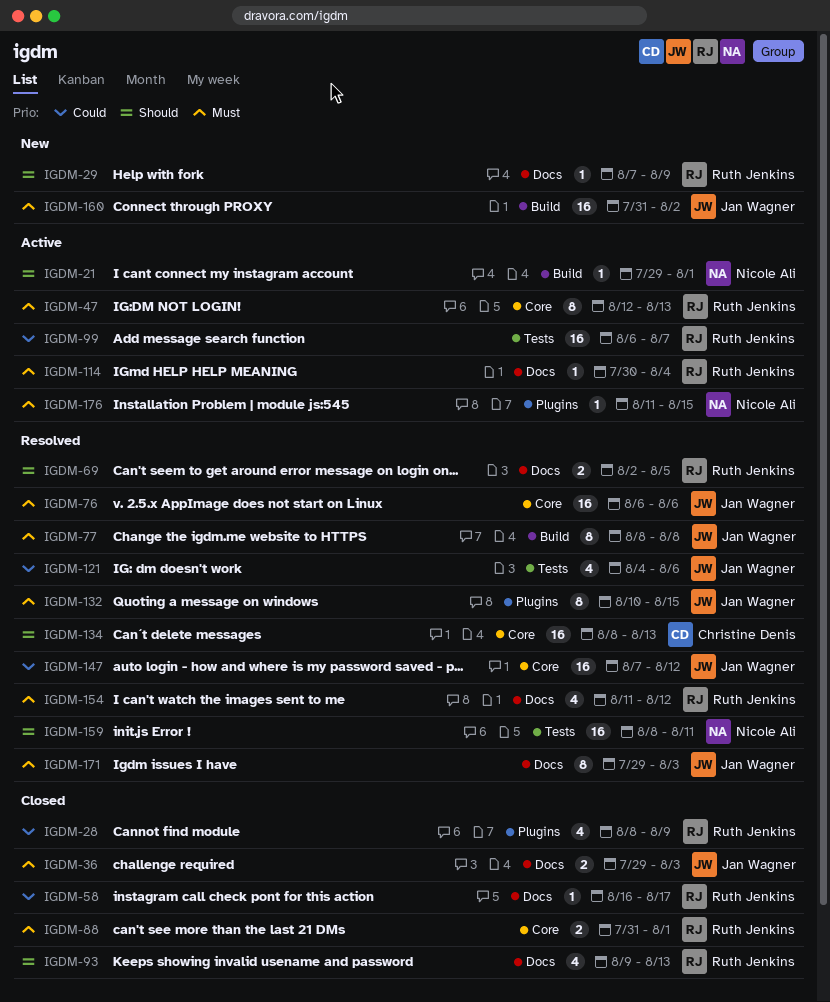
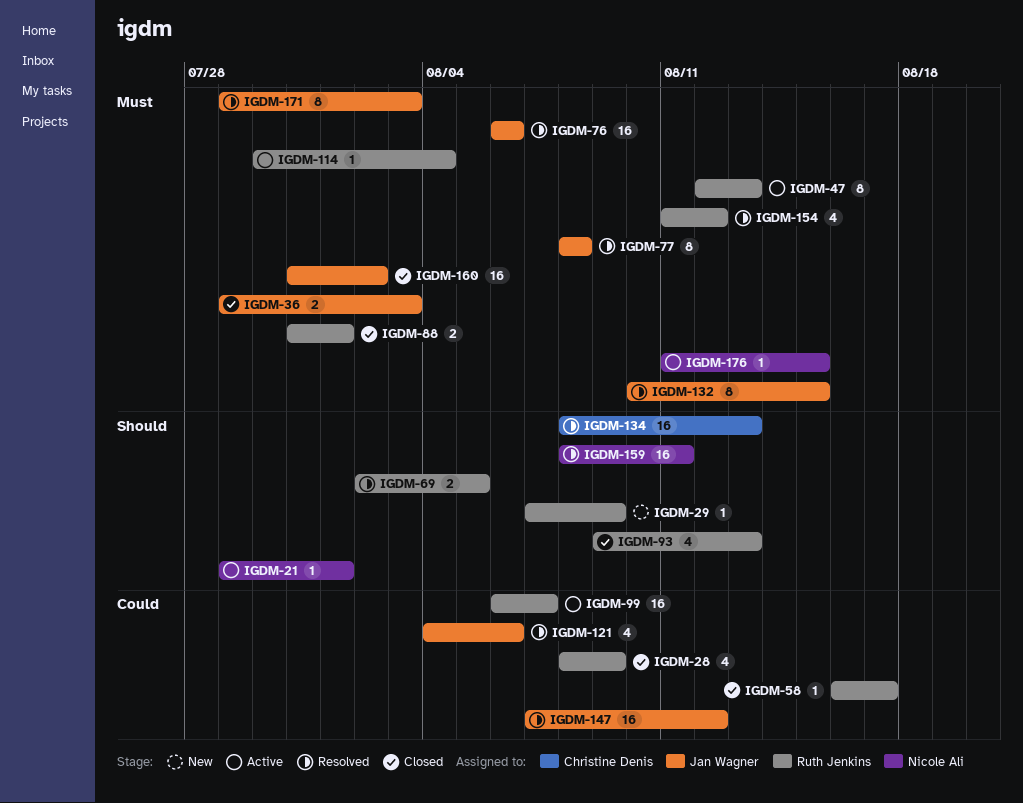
IGDM-160, status: New -> Closed

